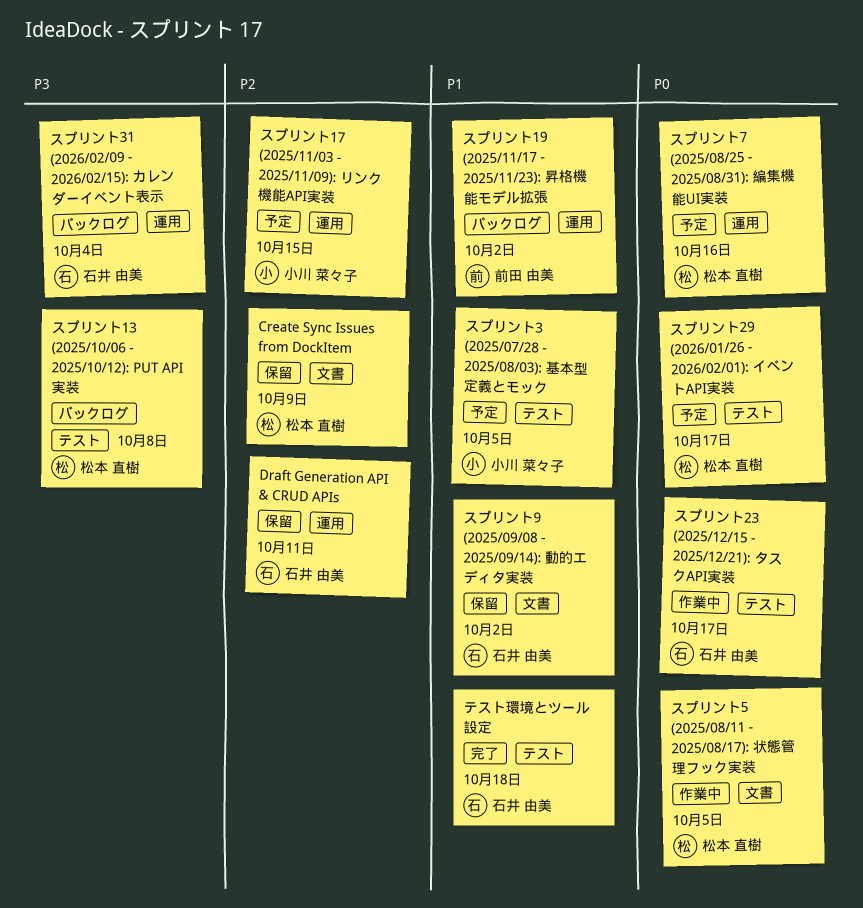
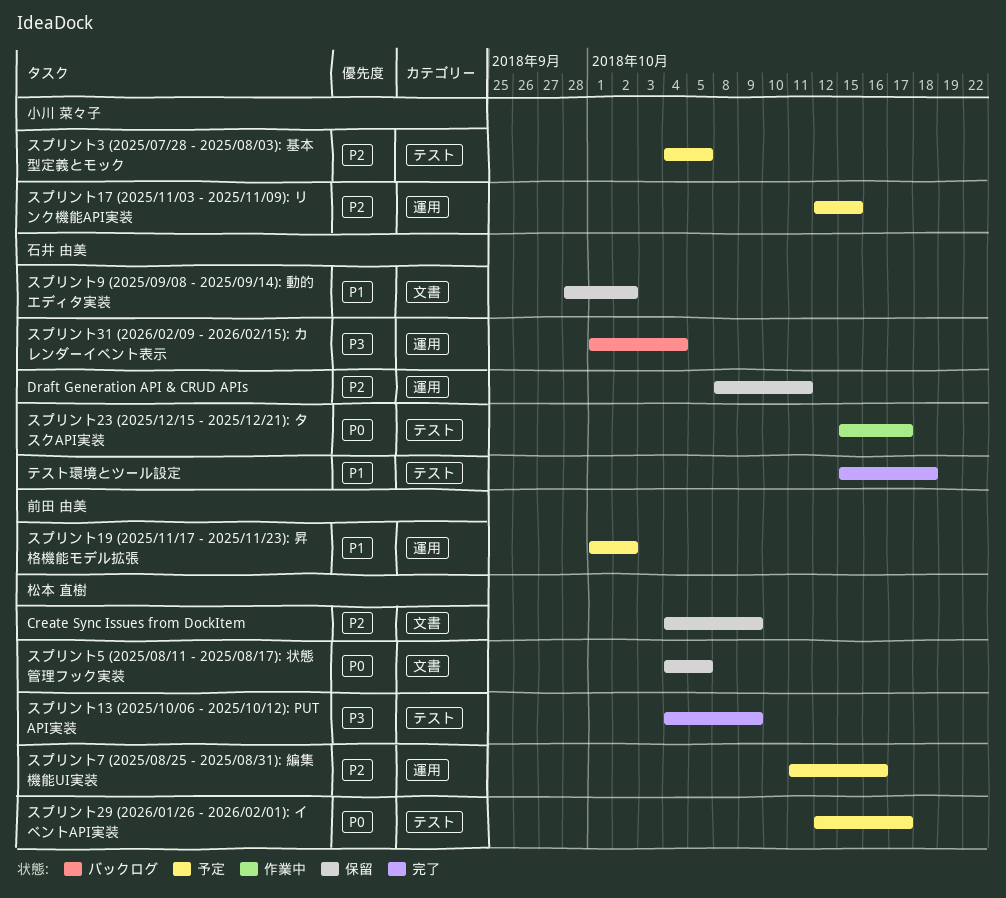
スプリント13 (2025/10/06 - 2025/10/12): PUT API実装, status: バックログ -> 完了
スプリント13 (2025/10/06 - 2025/10/12): PUT API実装, due: Oct 8 -> Oct 9
スプリント19 (2025/11/17 - 2025/11/23): 昇格機能モデル拡張, status: バックログ -> 予定
スプリント3 (2025/07/28 - 2025/08/03): 基本型定義とモック, priority: P1 -> P2
スプリント5 (2025/08/11 - 2025/08/17): 状態管理フック実装, status: 作業中 -> 保留
スプリント7 (2025/08/25 - 2025/08/31): 編集機能UI実装, priority: P0 -> P2

